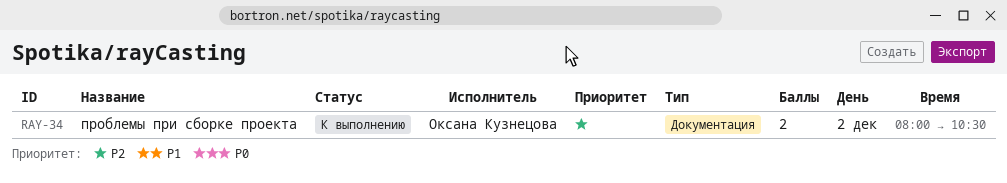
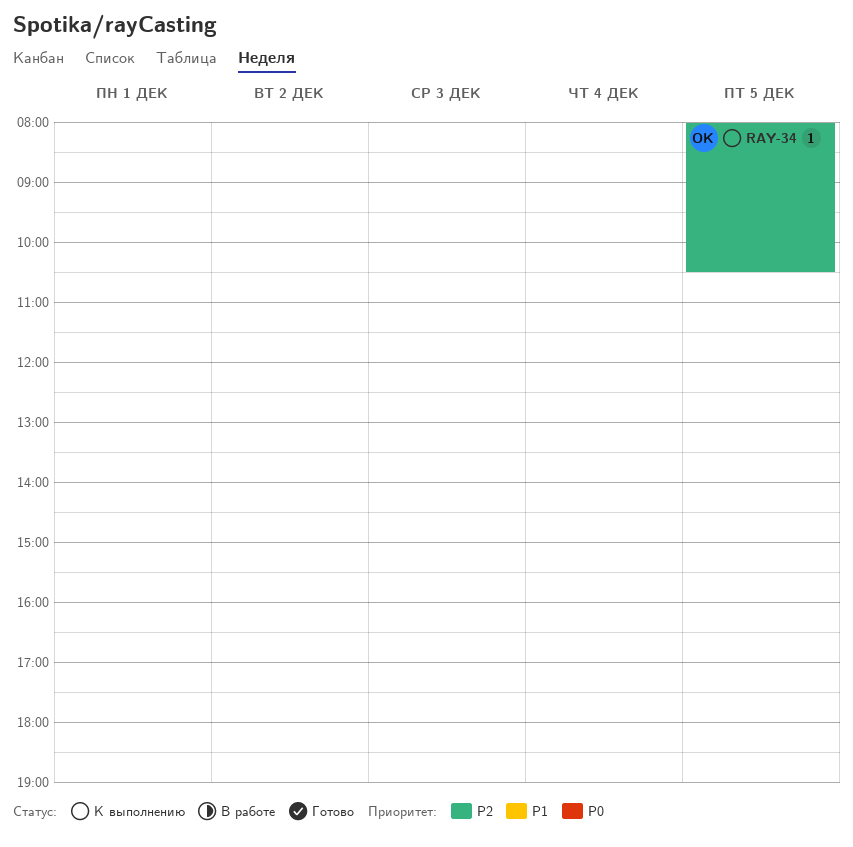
RAY-34, estimate: 2 -> 1
RAY-34, day: Dec 2 -> Dec 5

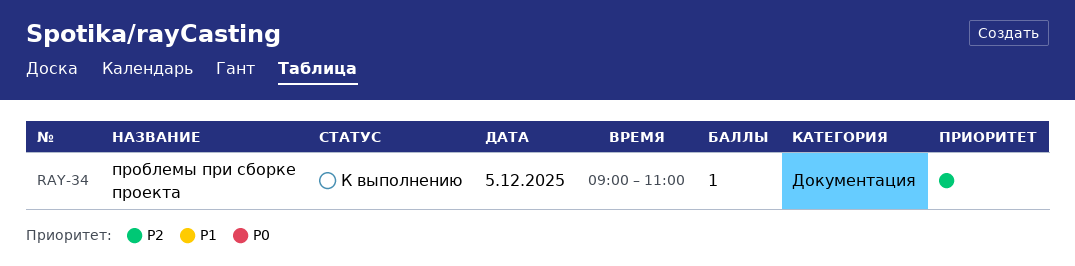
RAY-34, begins: 08:00 -> 09:00
RAY-34, ends: 10:30 -> 11:00

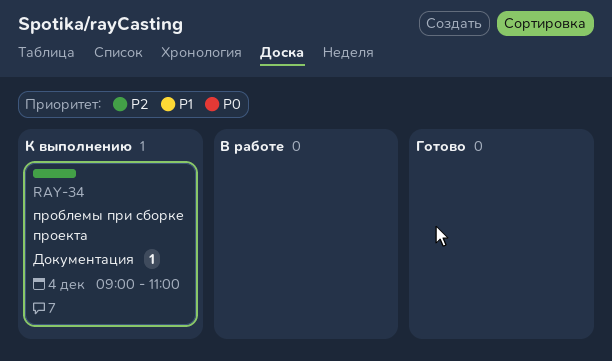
RAY-34, day: Dec 5 -> Dec 4

